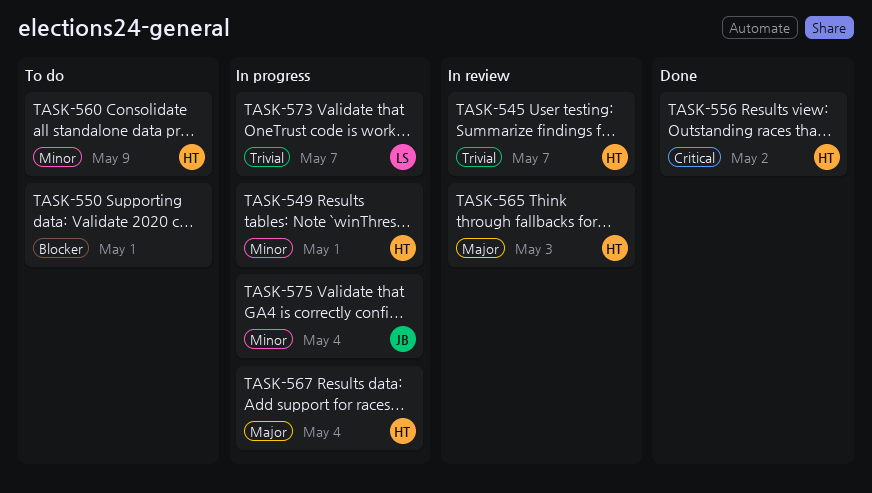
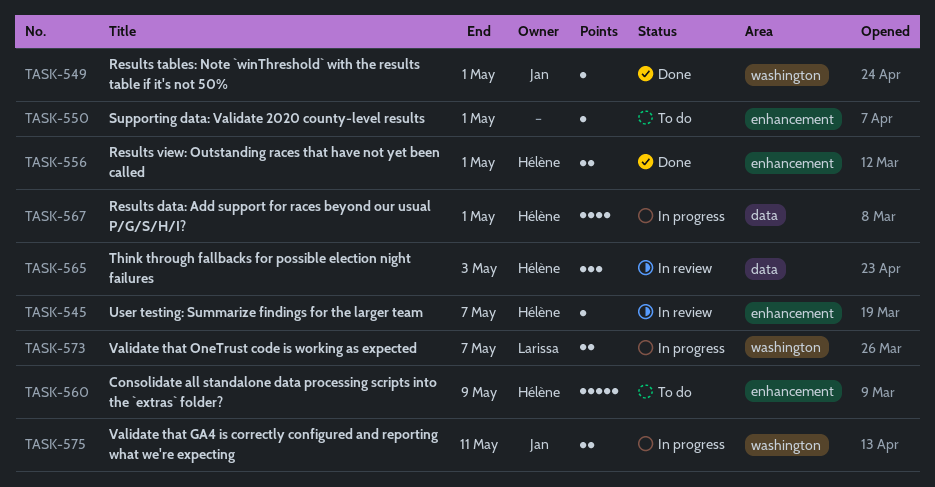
TASK-549, status: In progress -> Done
TASK-549, owner: Hélène -> Jan
TASK-556, due: May 2 -> May 1
TASK-567, due: May 4 -> May 1
TASK-575, due: May 4 -> May 11

